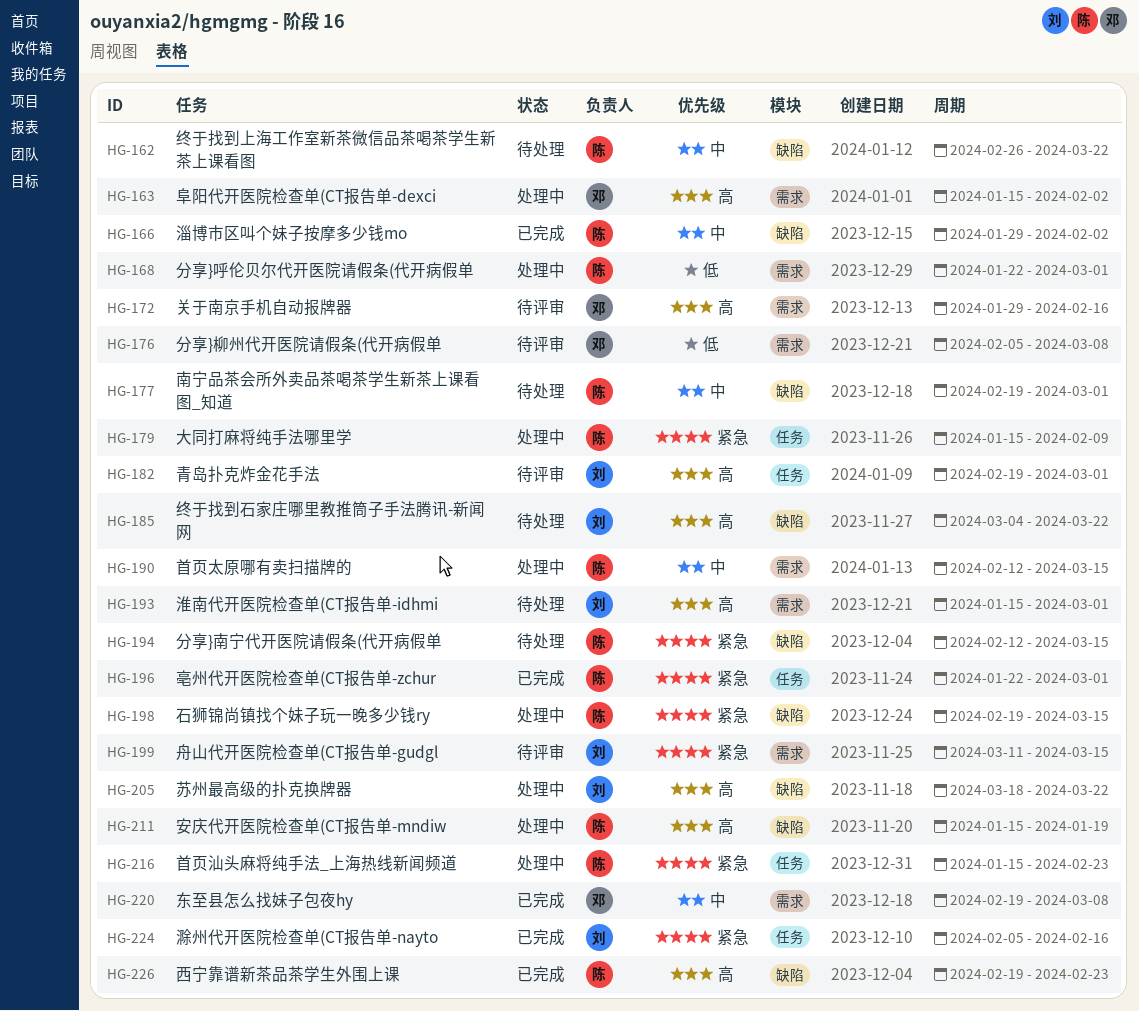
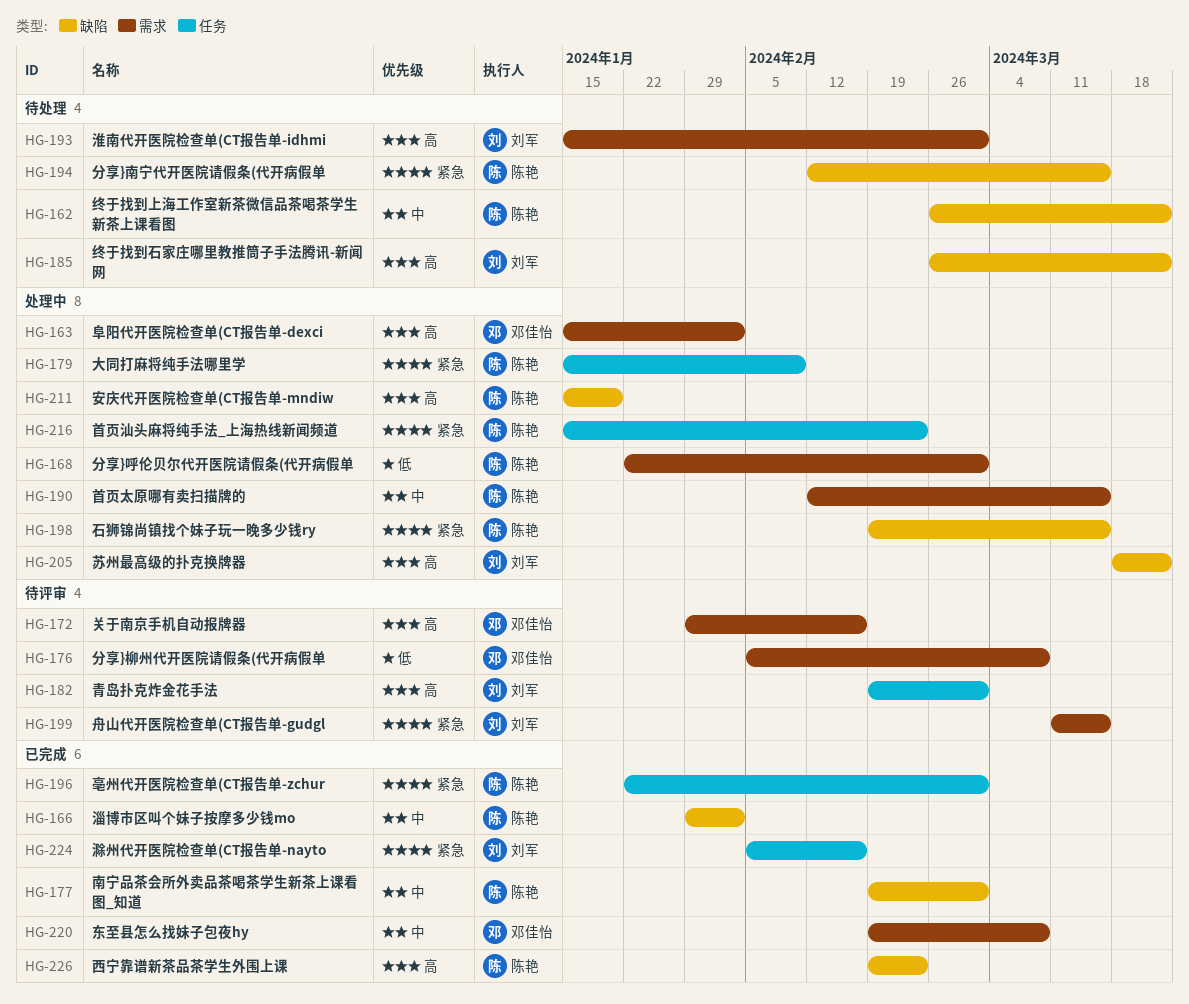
HG-177, status: 待处理 -> 已完成
HG-185, start: Mar 4 -> Feb 26

